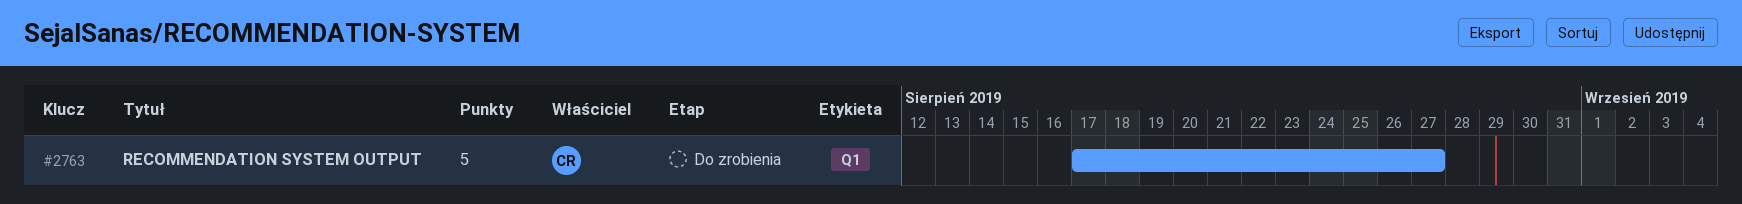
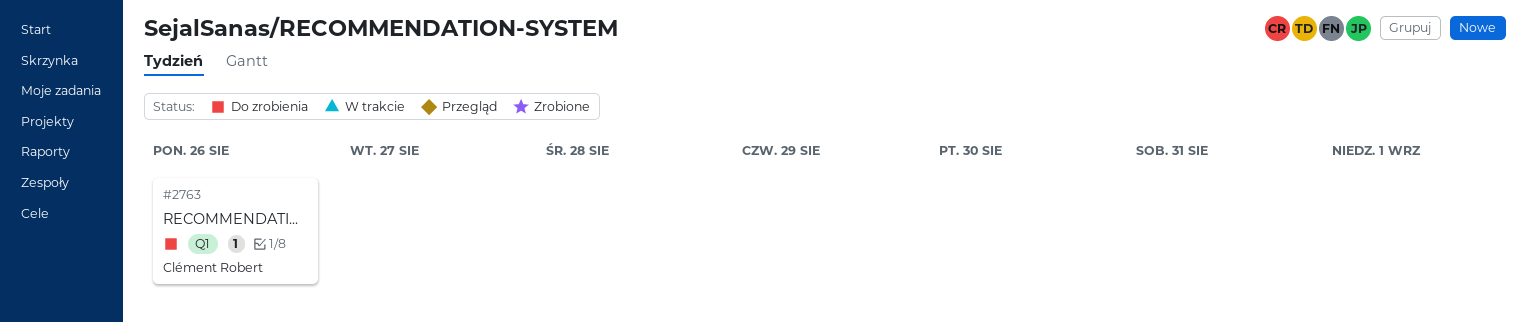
#2763, estimate: 5 -> 1
#2763, due: Aug 27 -> Aug 26

